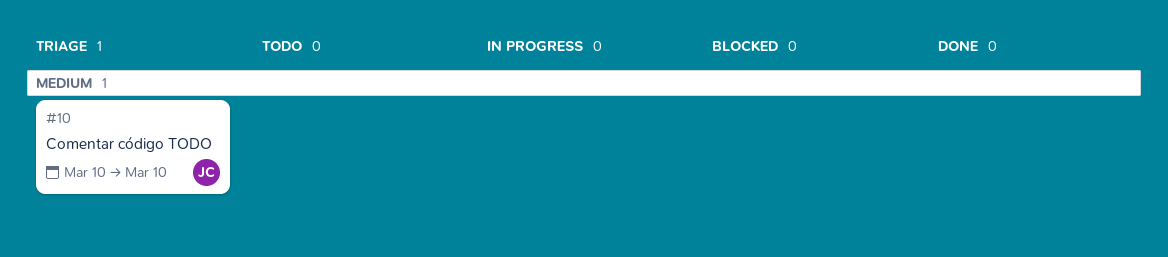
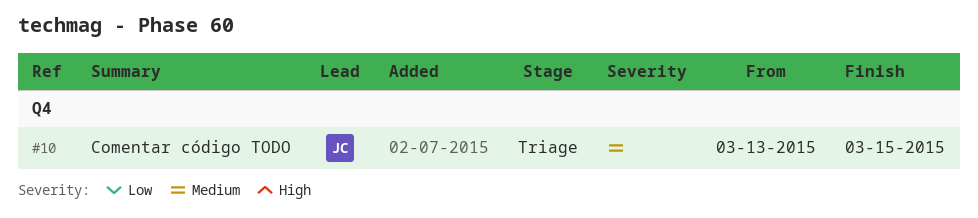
#10, start: Mar 10 -> Mar 13
#10, due: Mar 10 -> Mar 15

